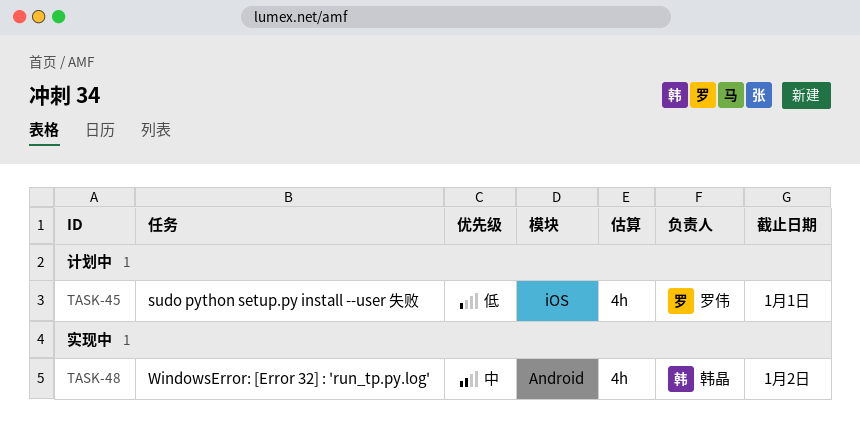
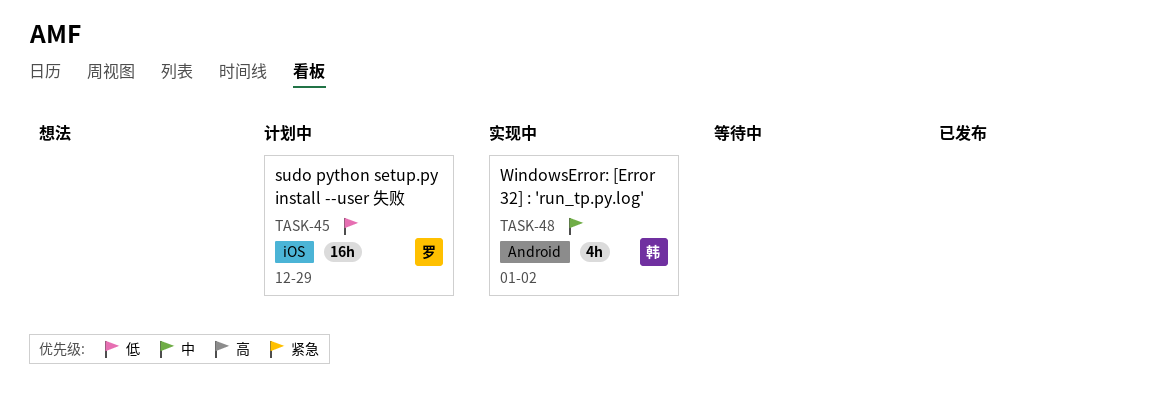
TASK-45, estimate: 4h -> 16h
TASK-45, due: Jan 1 -> Dec 29

